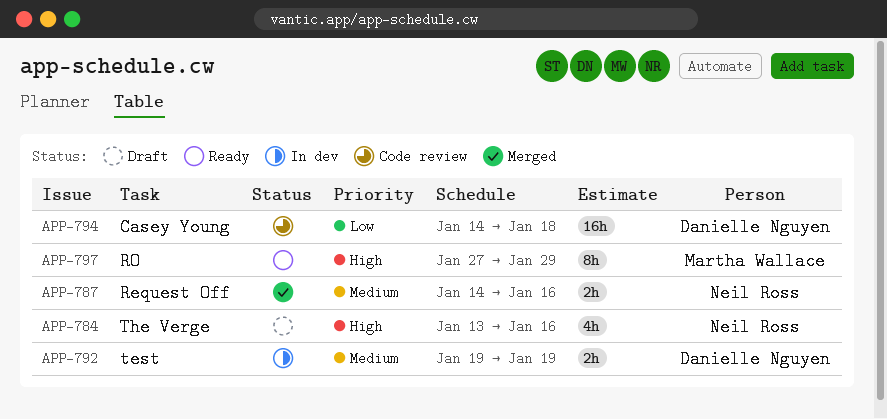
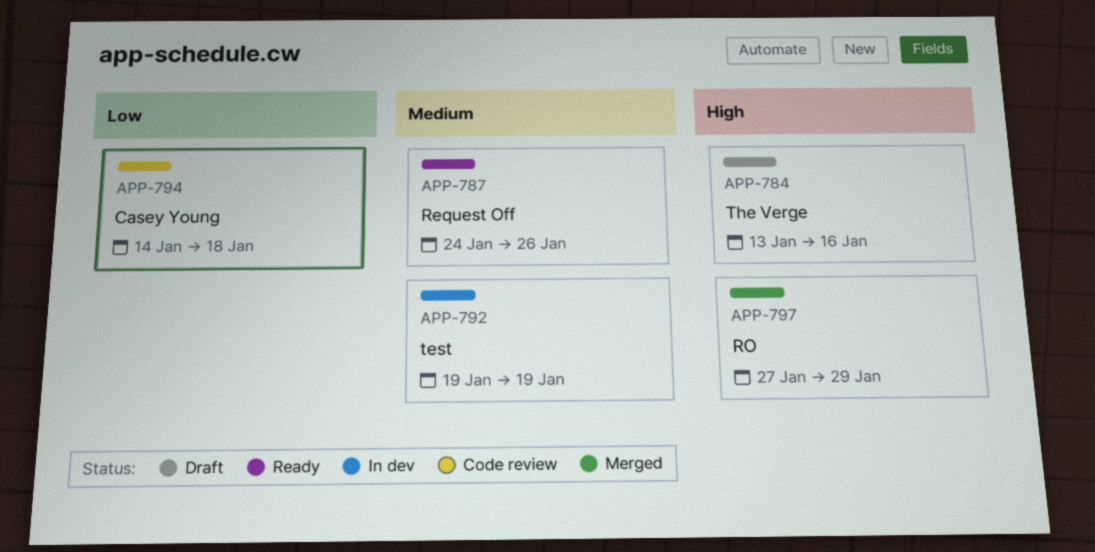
APP-787, status: Merged -> Ready
APP-787, start: Jan 14 -> Jan 24
APP-787, due: Jan 16 -> Jan 26
APP-797, status: Ready -> Merged

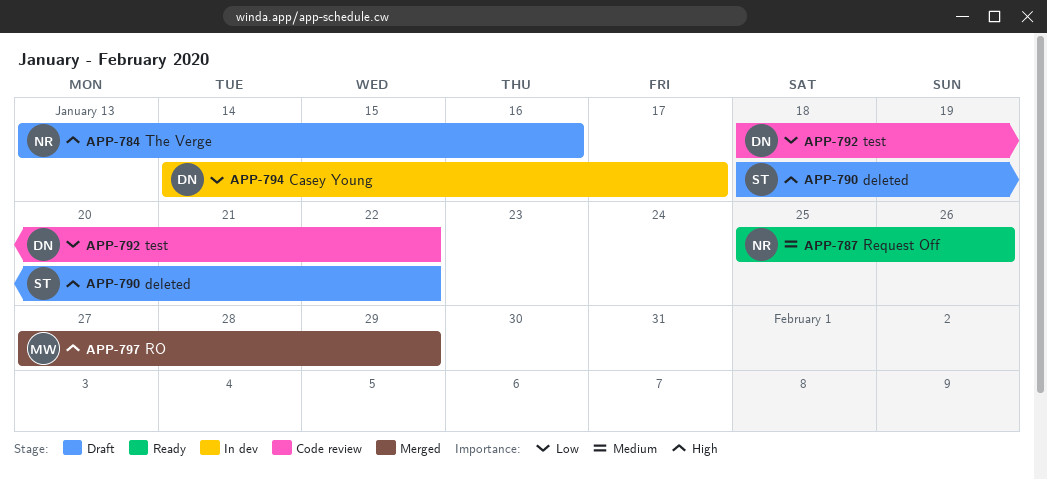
APP-787, start: Jan 24 -> Jan 25
APP-790: none -> present
APP-792, status: In dev -> Code review
APP-792, priority: Medium -> Low
APP-792, start: Jan 19 -> Jan 18
APP-792, due: Jan 19 -> Jan 22
APP-794, status: Code review -> In dev
APP-794, due: Jan 18 -> Jan 17

